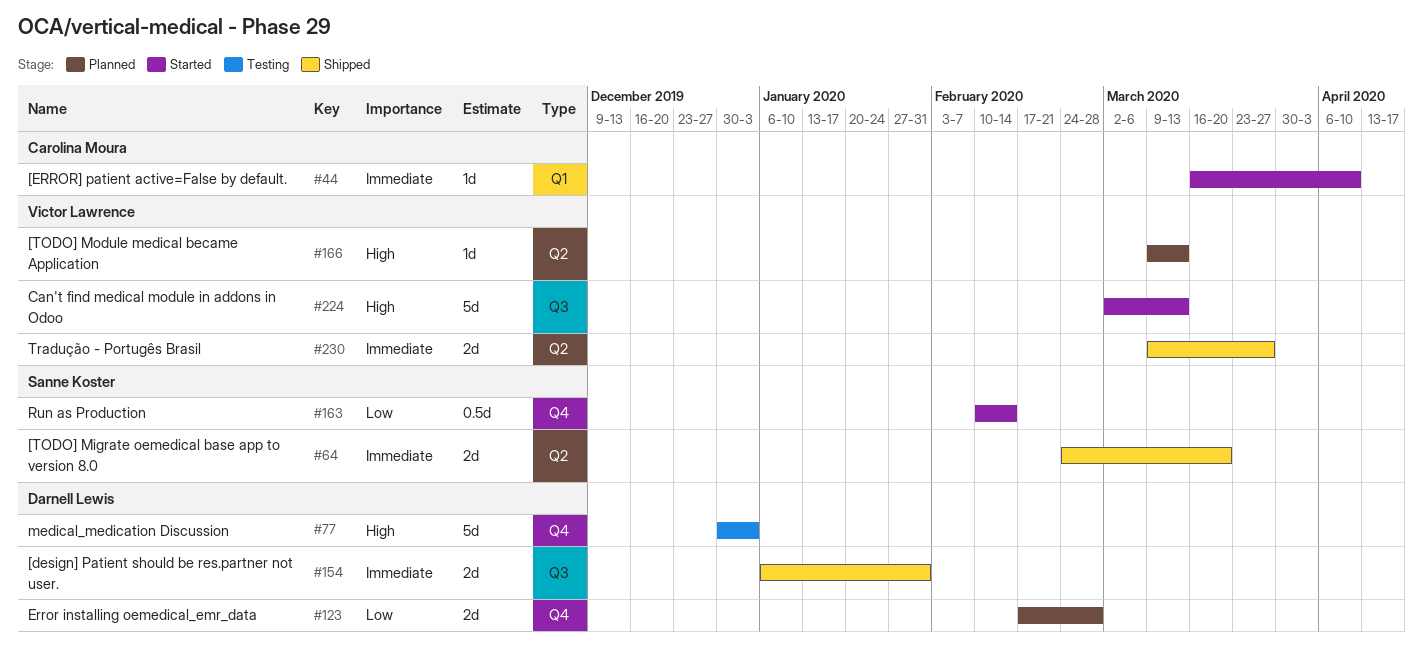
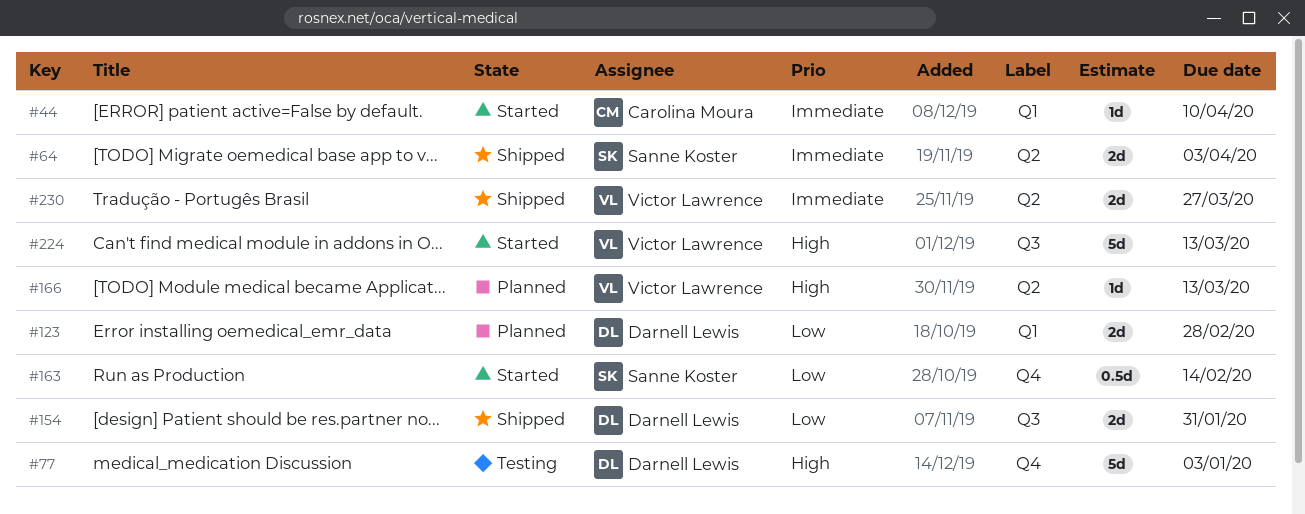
#64, due: Mar 20 -> Apr 3
#123, label: Q4 -> Q1
#154, priority: Immediate -> Low

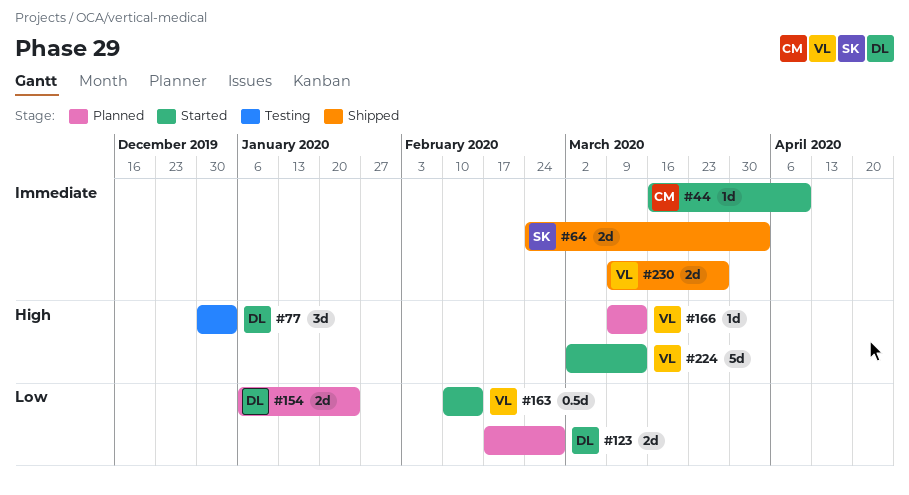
#77, estimate: 5d -> 3d
#154, status: Shipped -> Planned
#154, due: Jan 31 -> Jan 24
#163, owner: Sanne Koster -> Victor Lawrence

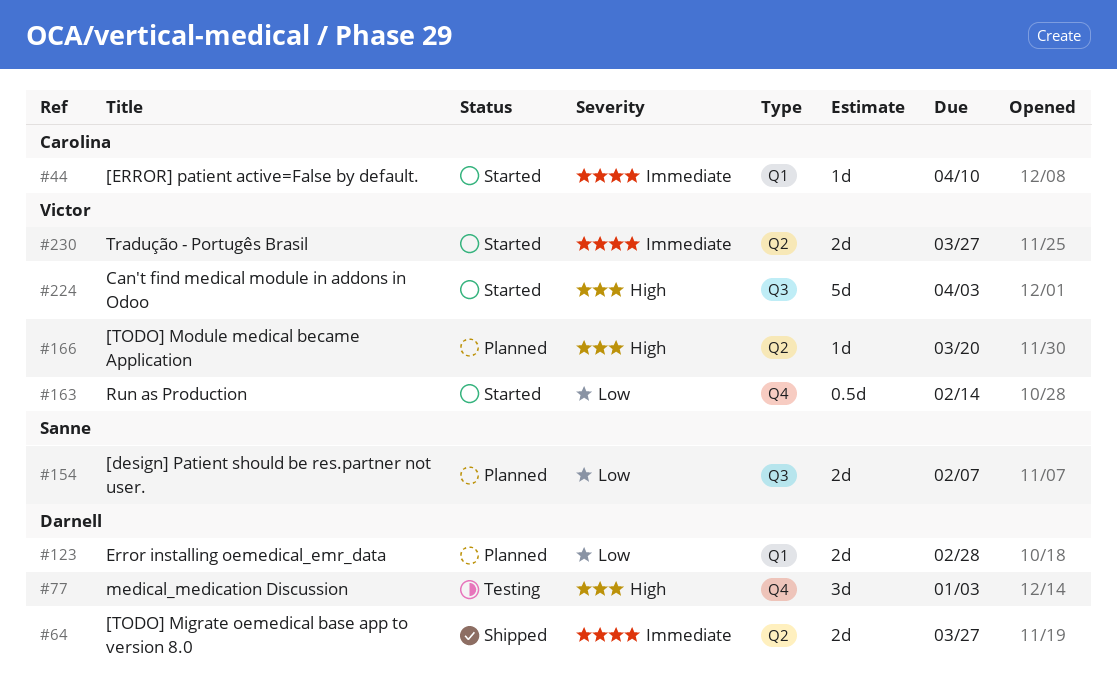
#64, owner: Sanne -> Darnell
#64, due: Apr 3 -> Mar 27
#154, owner: Darnell -> Sanne
#154, due: Jan 24 -> Feb 7
#166, due: Mar 13 -> Mar 20
#224, due: Mar 13 -> Apr 3
#230, status: Shipped -> Started

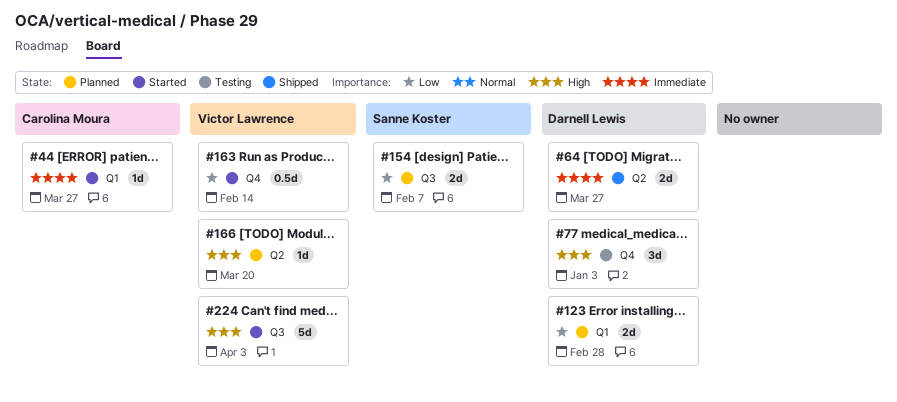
#44, due: Apr 10 -> Mar 27
#230: present -> none

